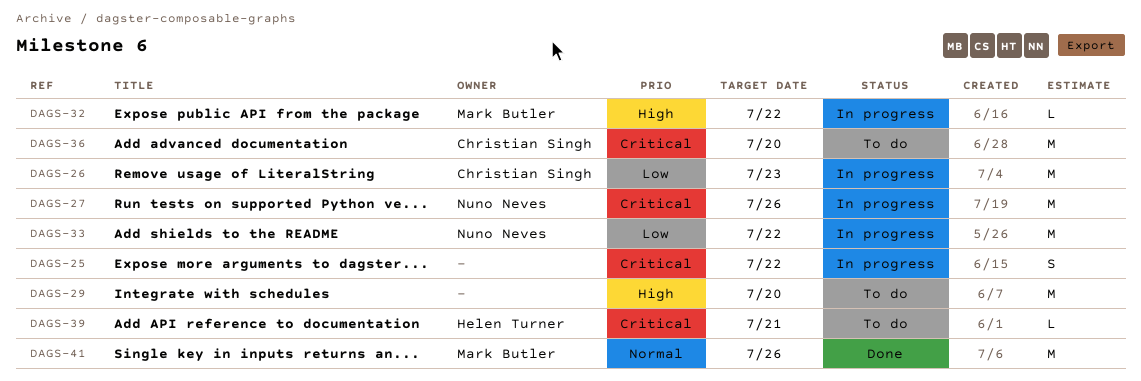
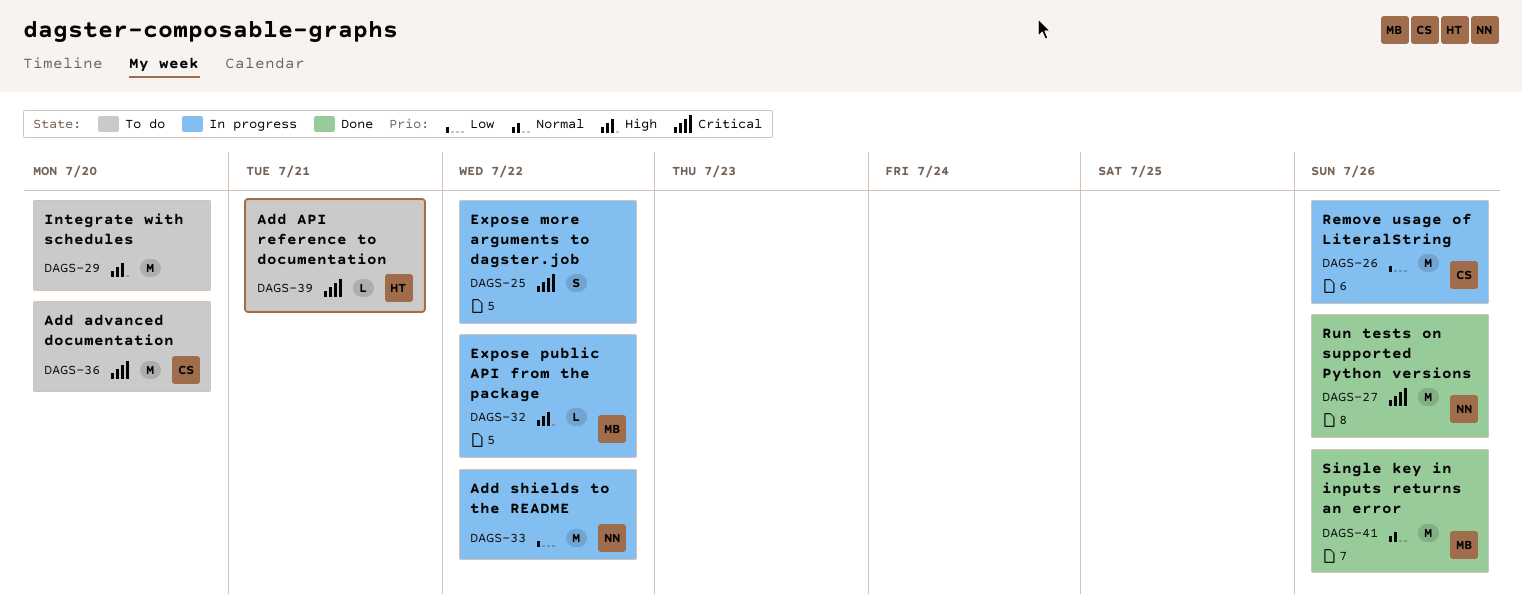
DAGS-26, due: Jul 23 -> Jul 26
DAGS-27, status: In progress -> Done

